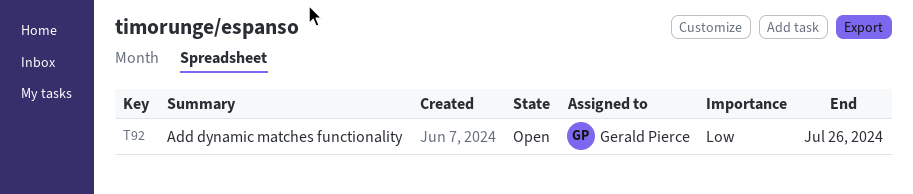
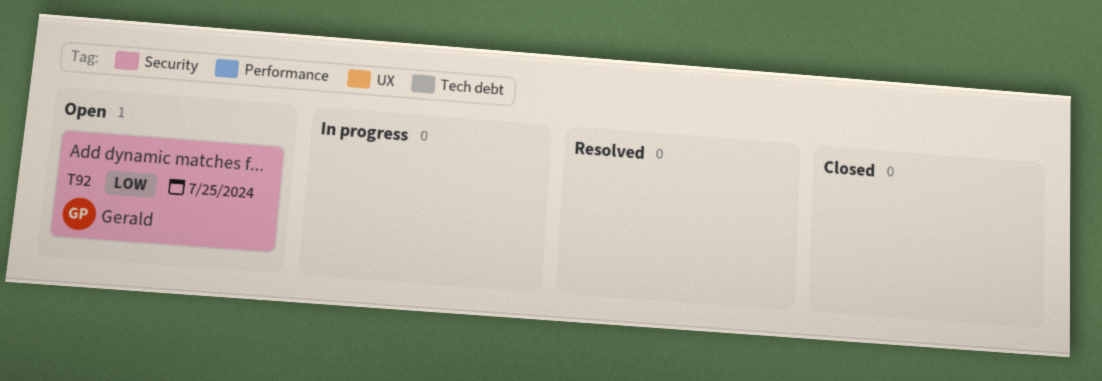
T92, due: Jul 26 -> Jul 25

